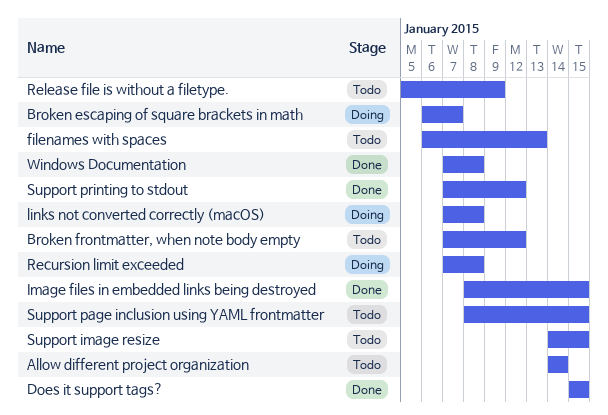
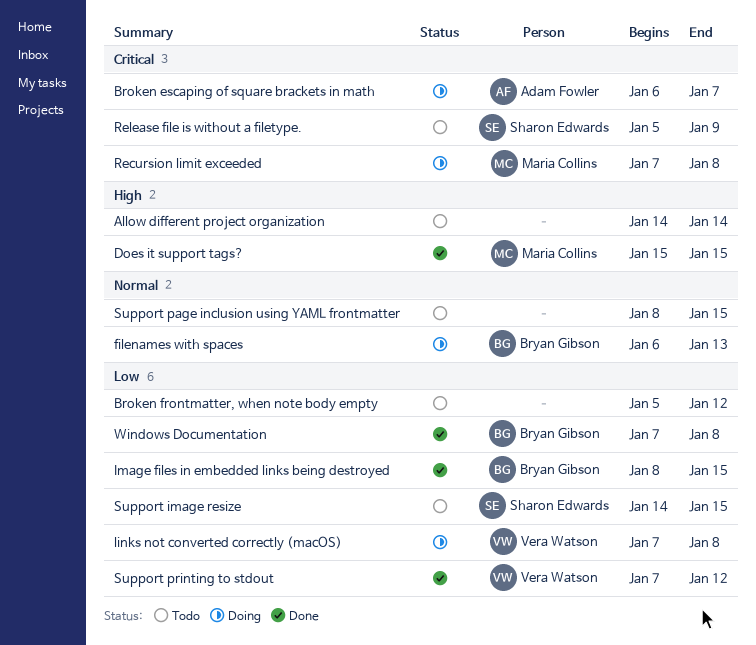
Broken frontmatter, when note body empty, start: Jan 7 -> Jan 5
filenames with spaces, status: Todo -> Doing

